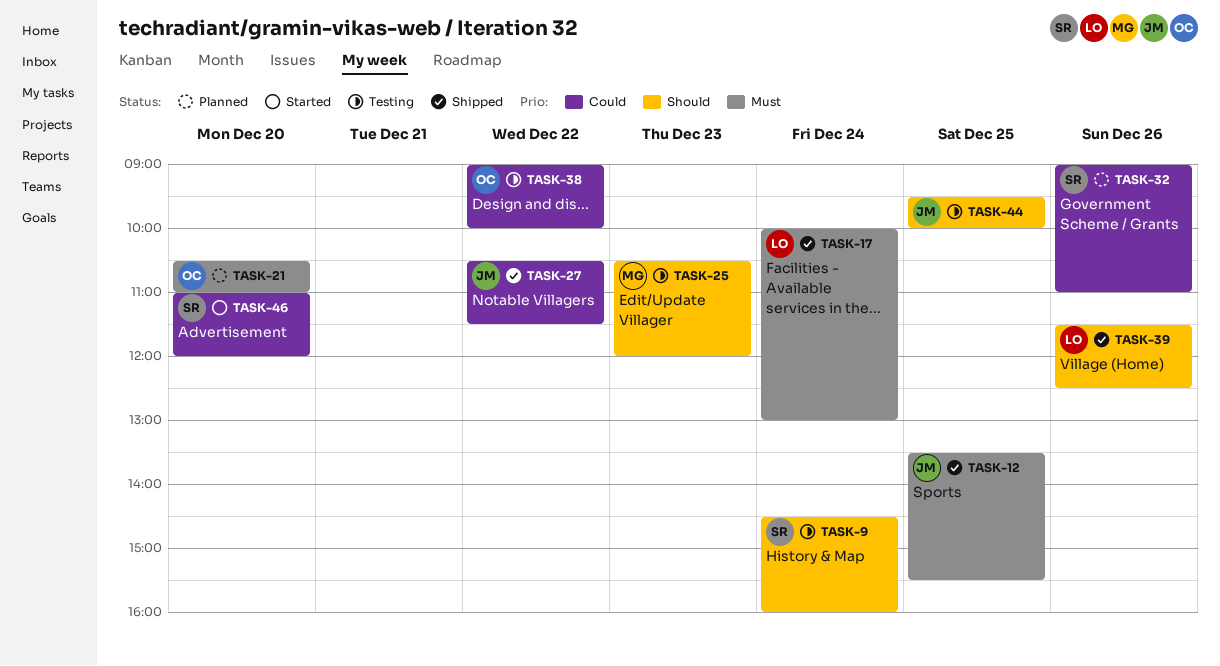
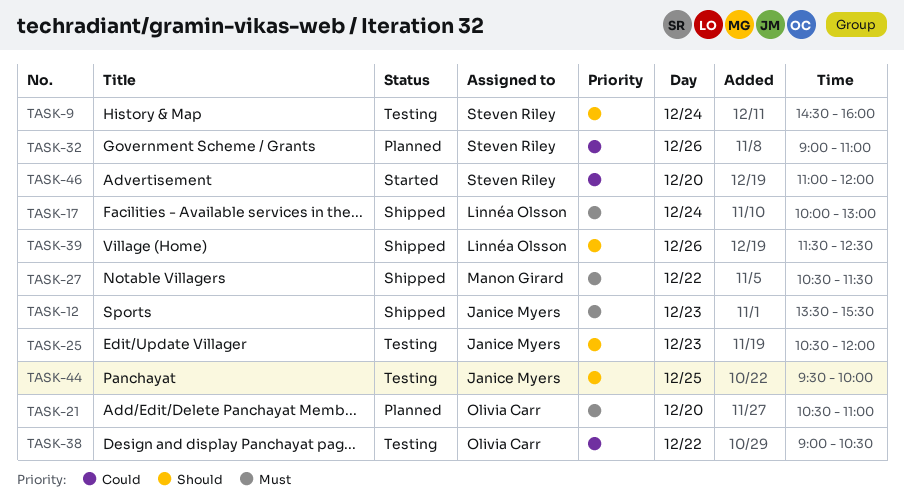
TASK-12, day: Dec 25 -> Dec 23
TASK-25, owner: Manon Girard -> Janice Myers
TASK-27, owner: Janice Myers -> Manon Girard
TASK-27, priority: Could -> Must
TASK-38, ends: 10:00 -> 10:30

